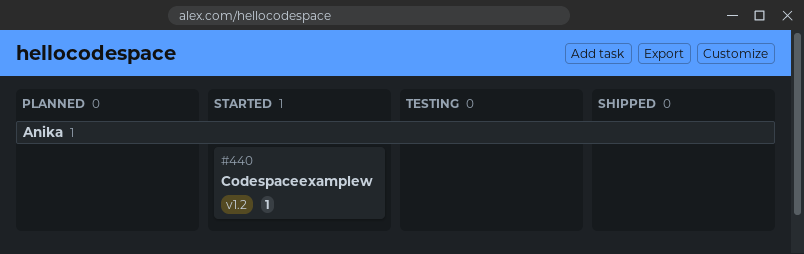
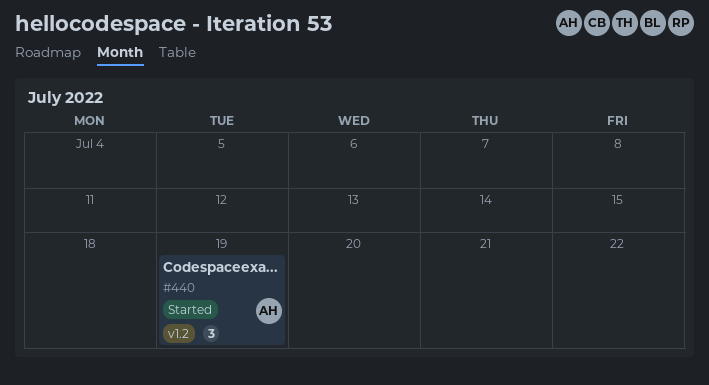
#440, estimate: 1 -> 3

